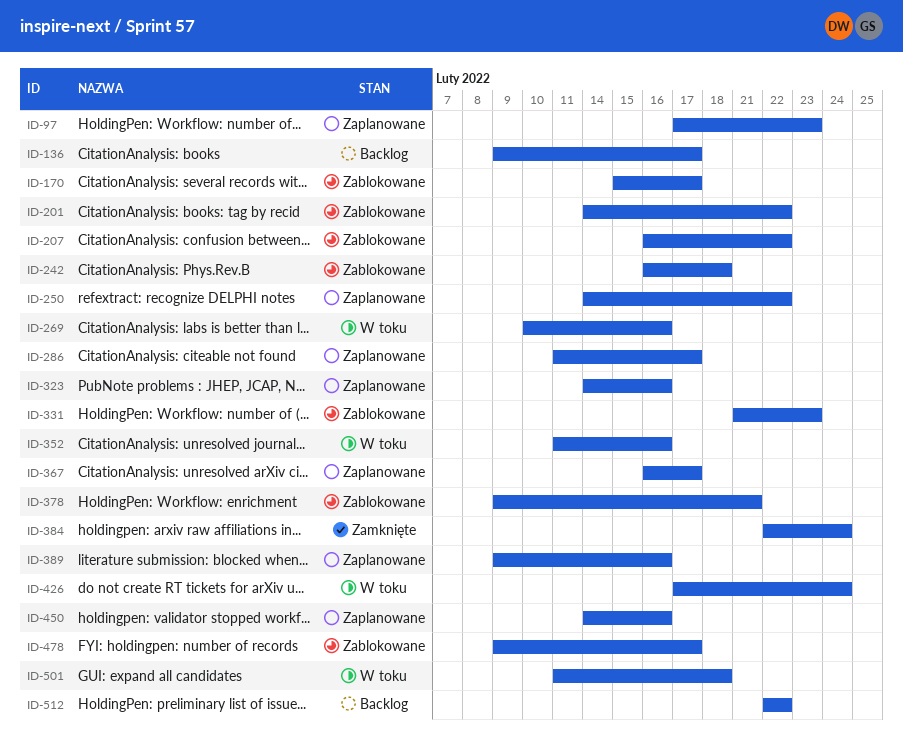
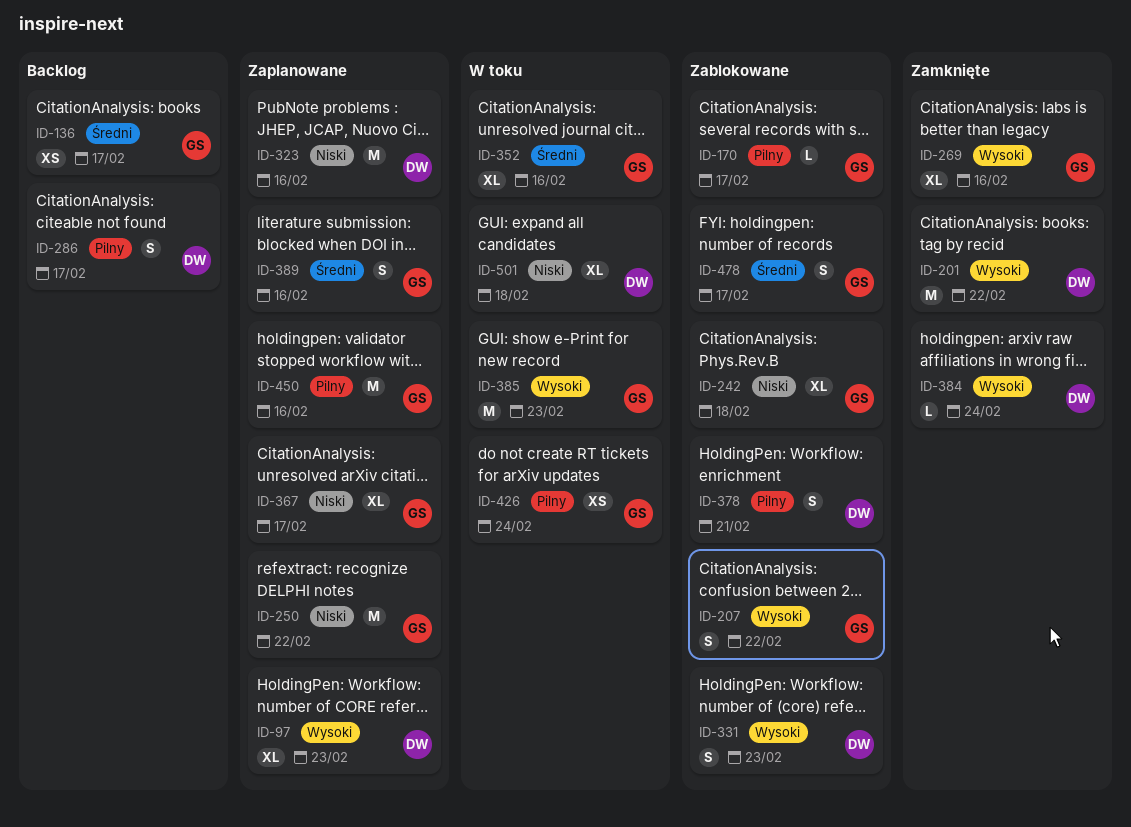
ID-201, status: Zablokowane -> Zamknięte
ID-269, status: W toku -> Zamknięte
ID-286, status: Zaplanowane -> Backlog
ID-385: none -> present
ID-512: present -> none

